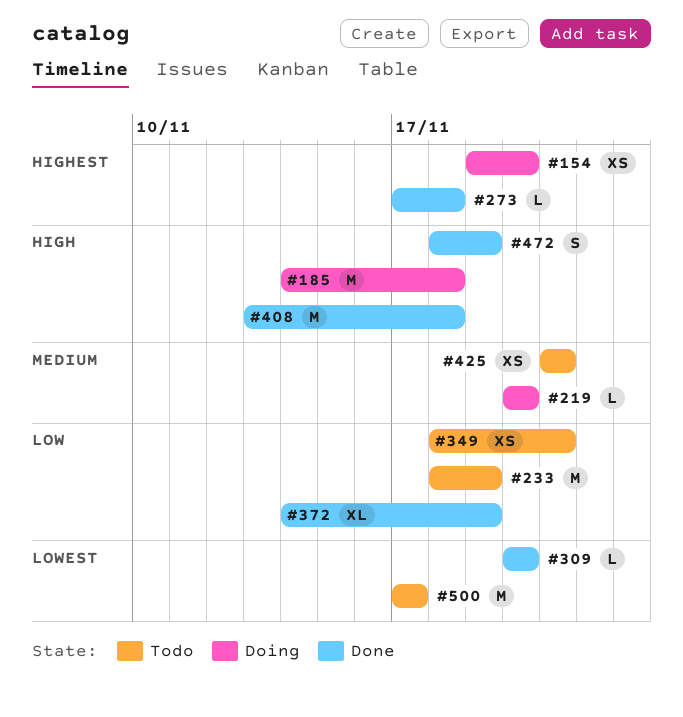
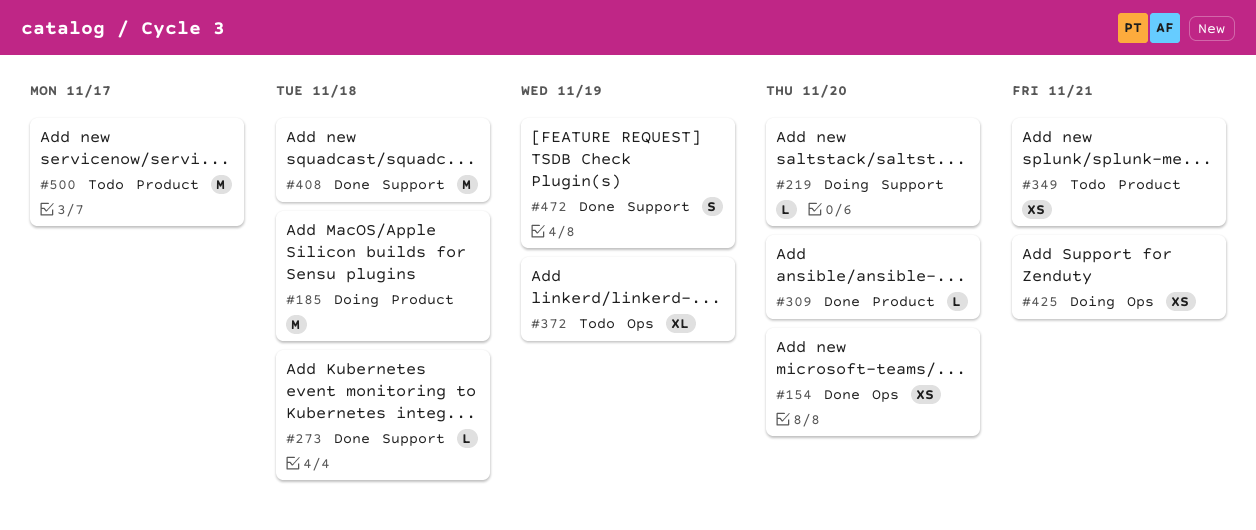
#154, status: Doing -> Done
#233: present -> none
#372, status: Done -> Todo
#425, status: Todo -> Doing

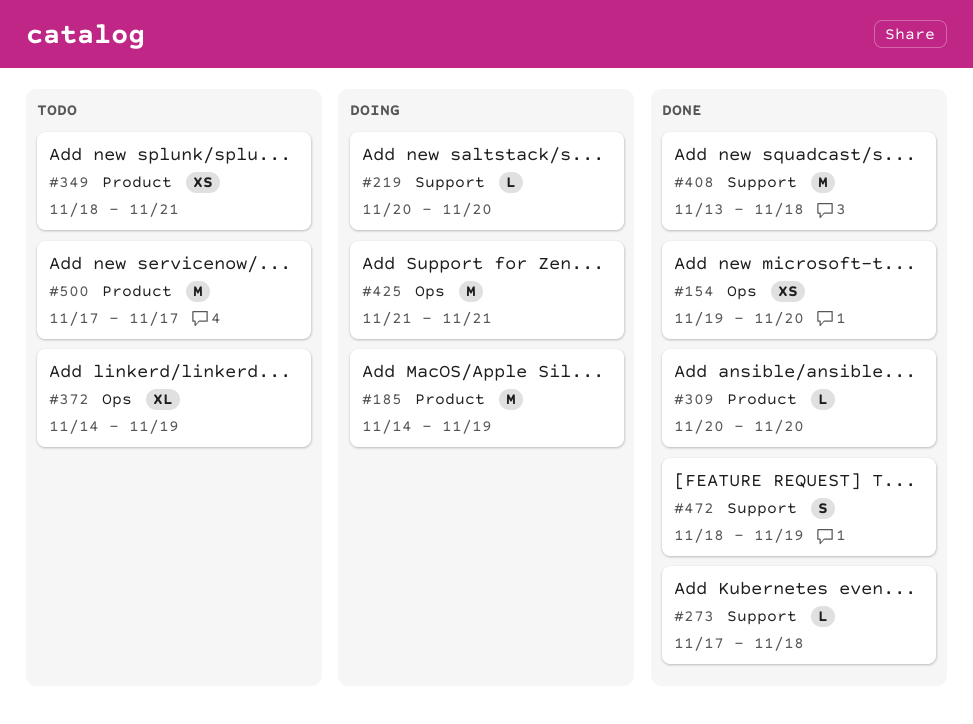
#185, due: Nov 18 -> Nov 19
#425, estimate: XS -> M

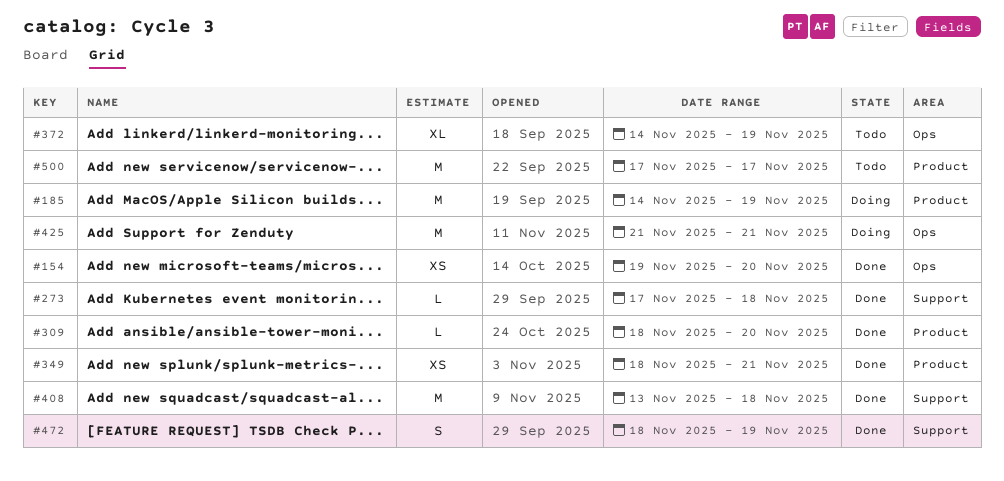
#219: present -> none
#309, start: Nov 20 -> Nov 18
#349, status: Todo -> Done

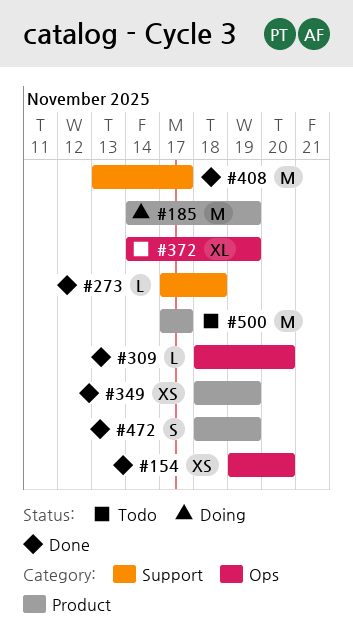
#309, label: Product -> Ops
#349, due: Nov 21 -> Nov 19
#408, due: Nov 18 -> Nov 17
#425: present -> none
#472, label: Support -> Product

